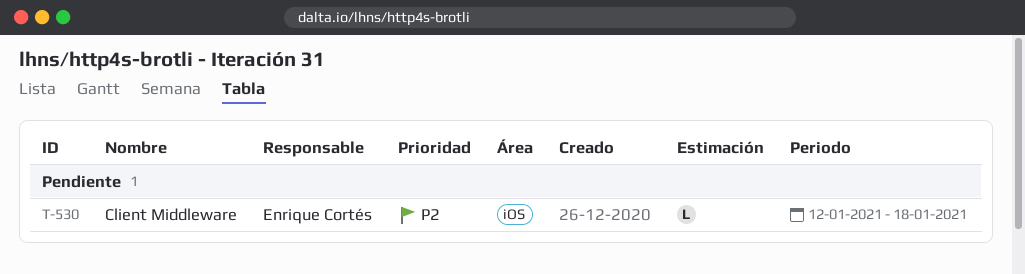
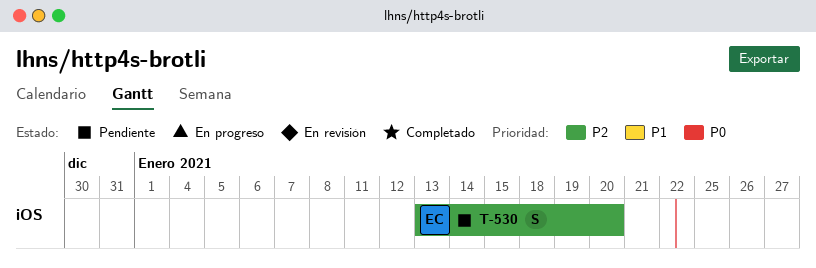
T-530, estimate: L -> S
T-530, start: Jan 12 -> Jan 13
T-530, due: Jan 18 -> Jan 20

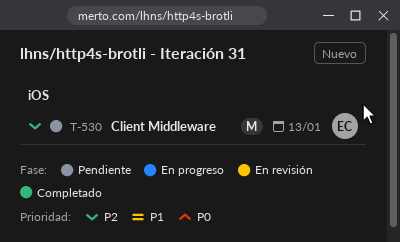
T-530, estimate: S -> M
T-530, due: Jan 20 -> Jan 13

